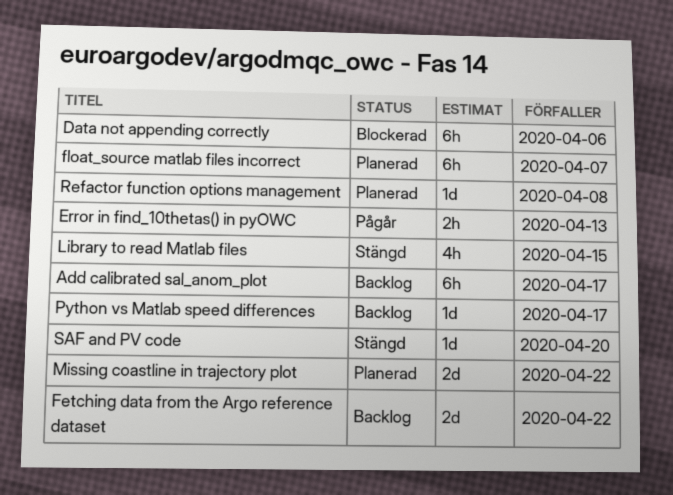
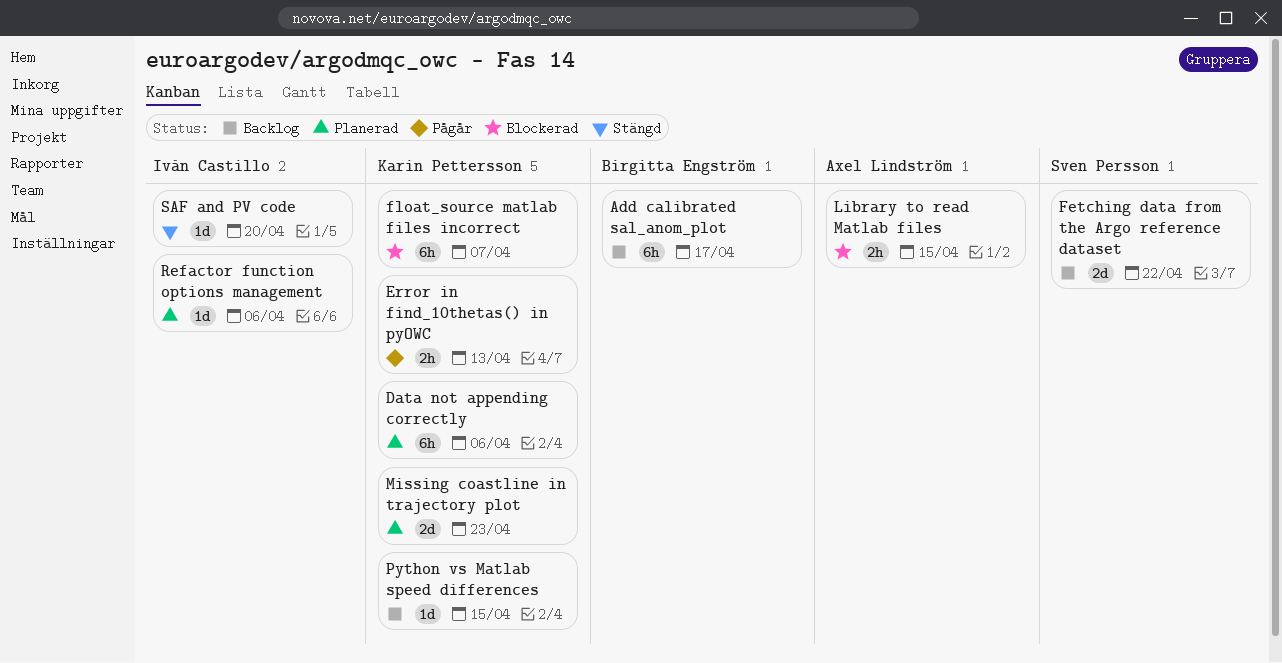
Data not appending correctly, status: Blockerad -> Planerad
float_source matlab files incorrect, status: Planerad -> Blockerad
Library to read Matlab files, status: Stängd -> Blockerad
Library to read Matlab files, estimate: 4h -> 2h
Missing coastline in trajectory plot, due: Apr 22 -> Apr 23
Python vs Matlab speed differences, due: Apr 17 -> Apr 15
Refactor function options management, due: Apr 8 -> Apr 6

